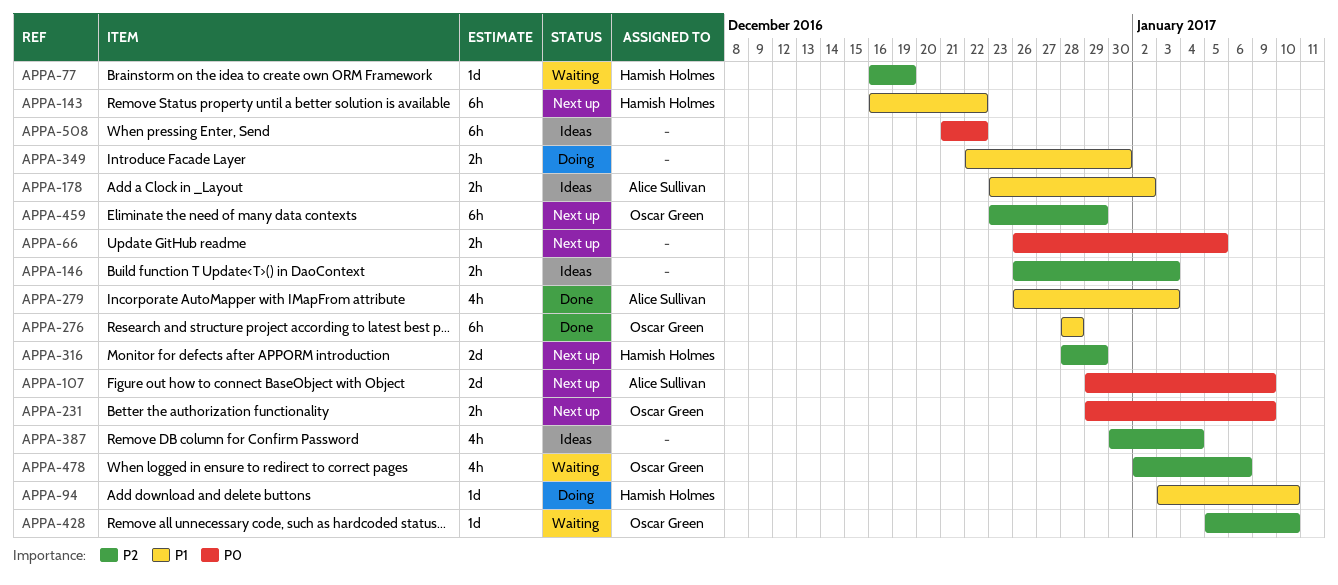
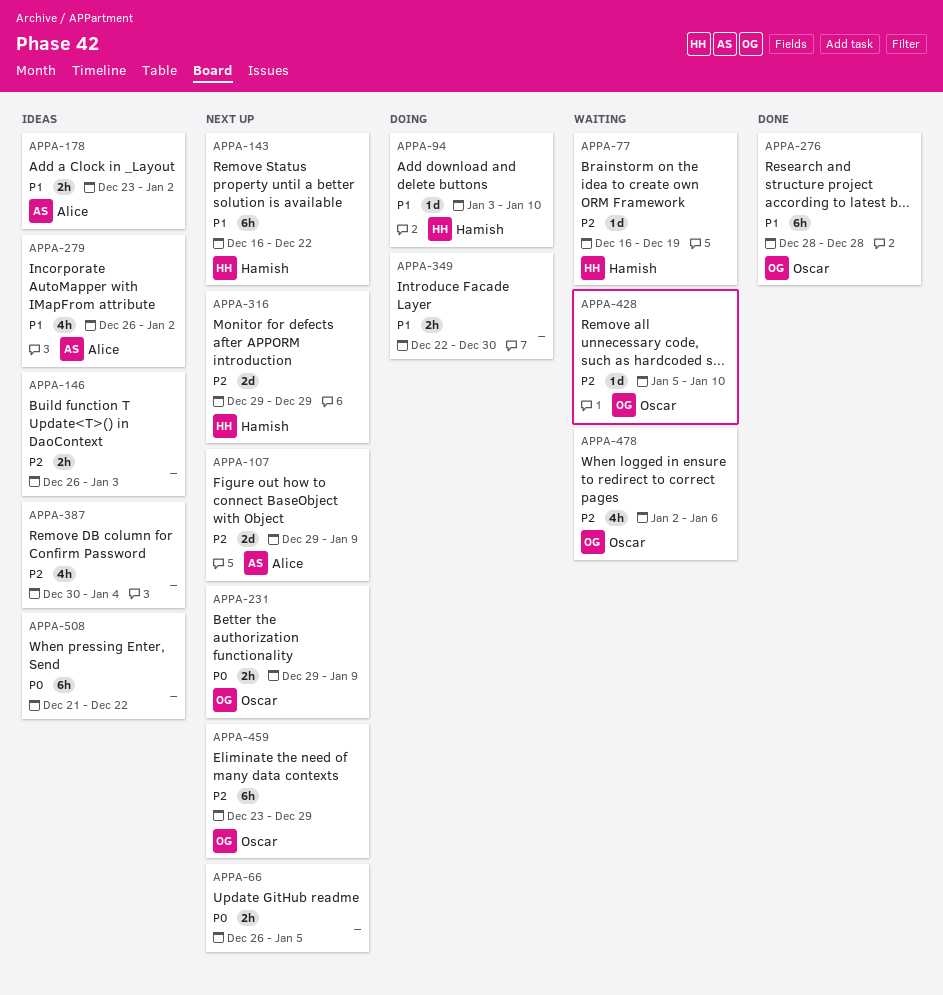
APPA-107, priority: P0 -> P2
APPA-279, status: Done -> Ideas
APPA-279, due: Jan 3 -> Jan 2
APPA-316, start: Dec 28 -> Dec 29

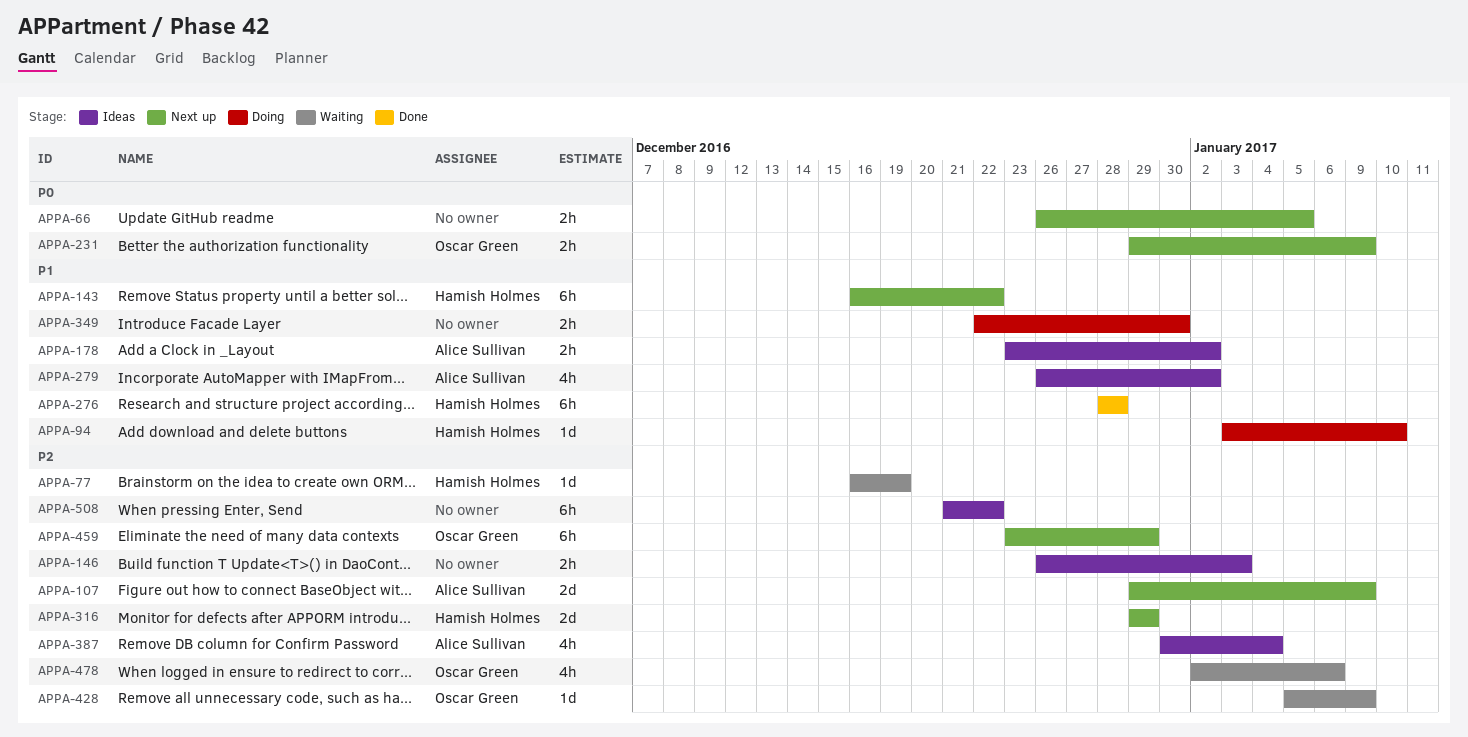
APPA-276, owner: Oscar Green -> Hamish Holmes
APPA-387, owner: none -> Alice Sullivan
APPA-428, due: Jan 10 -> Jan 9
APPA-508, priority: P0 -> P2

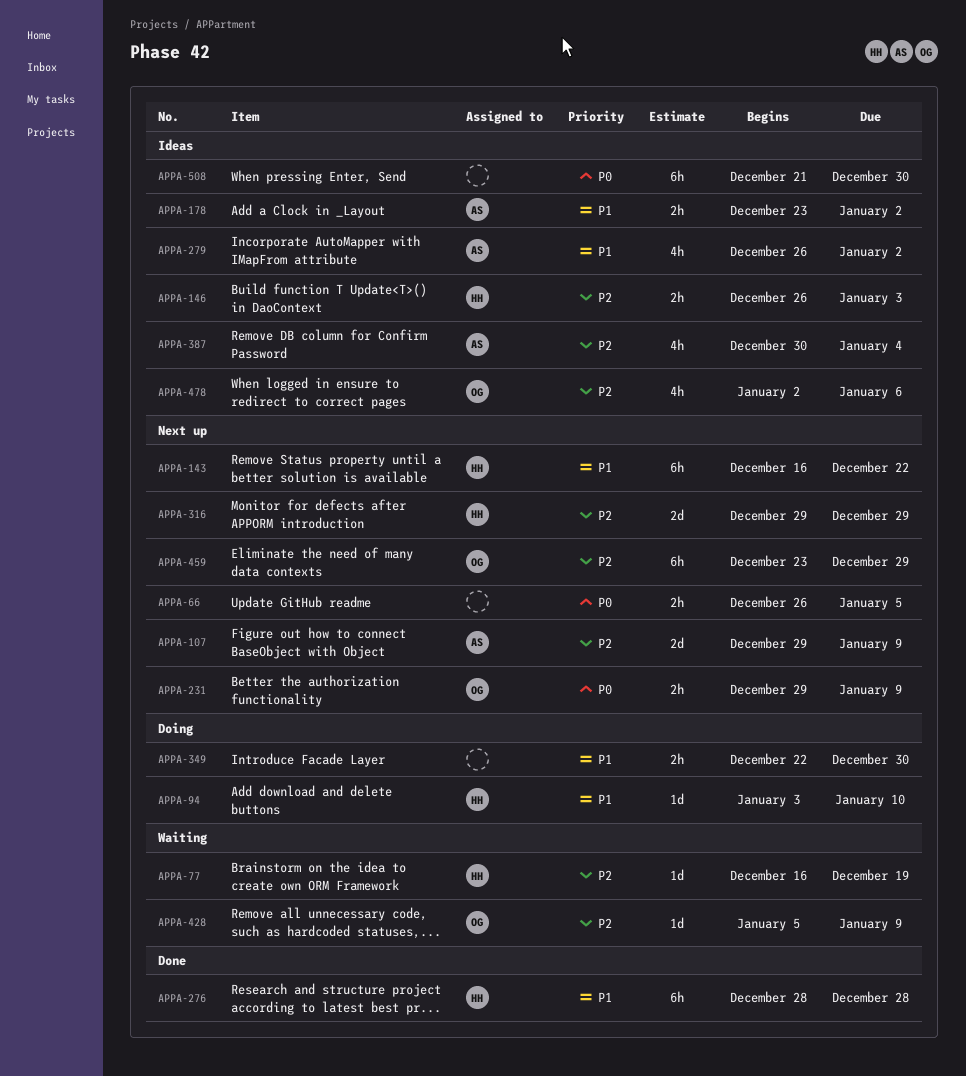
APPA-146, owner: none -> Hamish Holmes
APPA-478, status: Waiting -> Ideas
APPA-508, priority: P2 -> P0
APPA-508, due: Dec 22 -> Dec 30

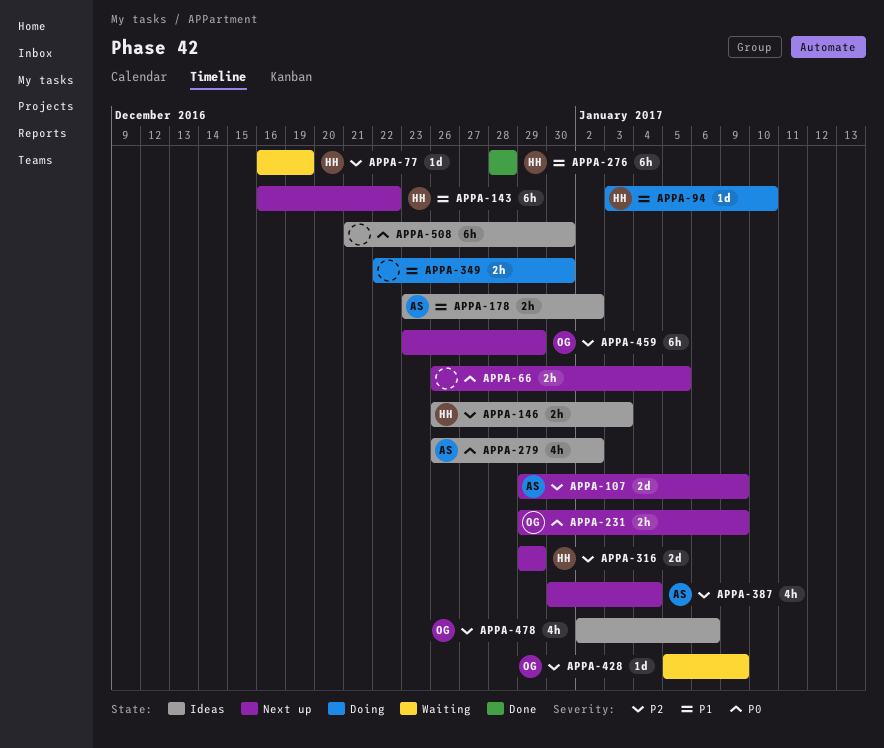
APPA-279, priority: P1 -> P0
APPA-387, status: Ideas -> Next up

